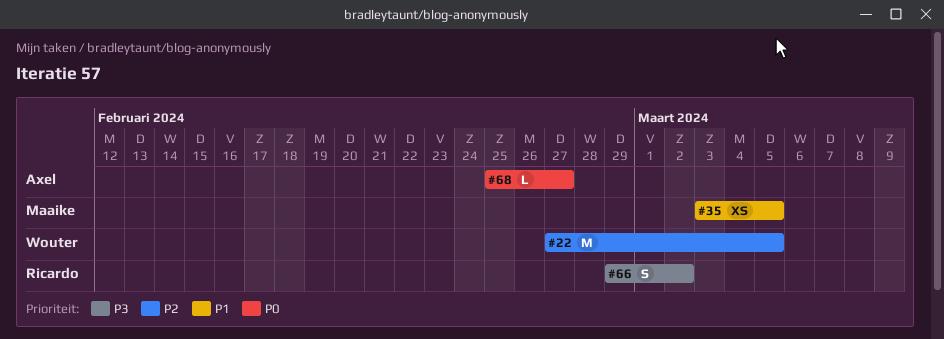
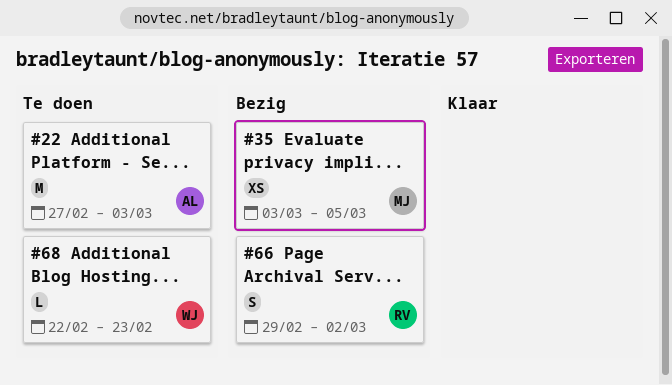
#22, owner: Wouter -> Axel
#22, due: Mar 5 -> Mar 3
#68, owner: Axel -> Wouter
#68, start: Feb 25 -> Feb 22
#68, due: Feb 27 -> Feb 23

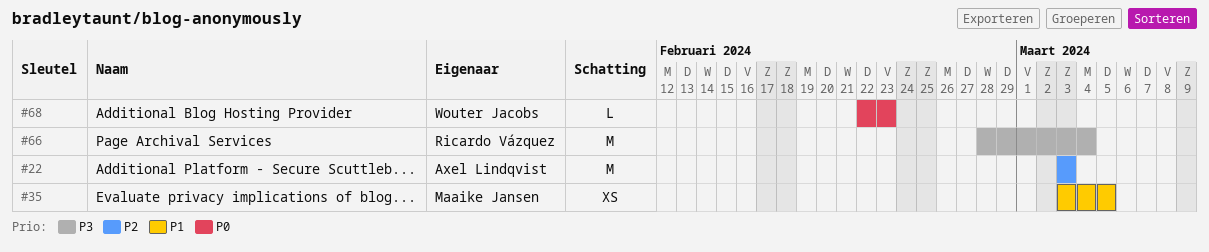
#22, start: Feb 27 -> Mar 3
#66, estimate: S -> M
#66, start: Feb 29 -> Feb 28
#66, due: Mar 2 -> Mar 4

